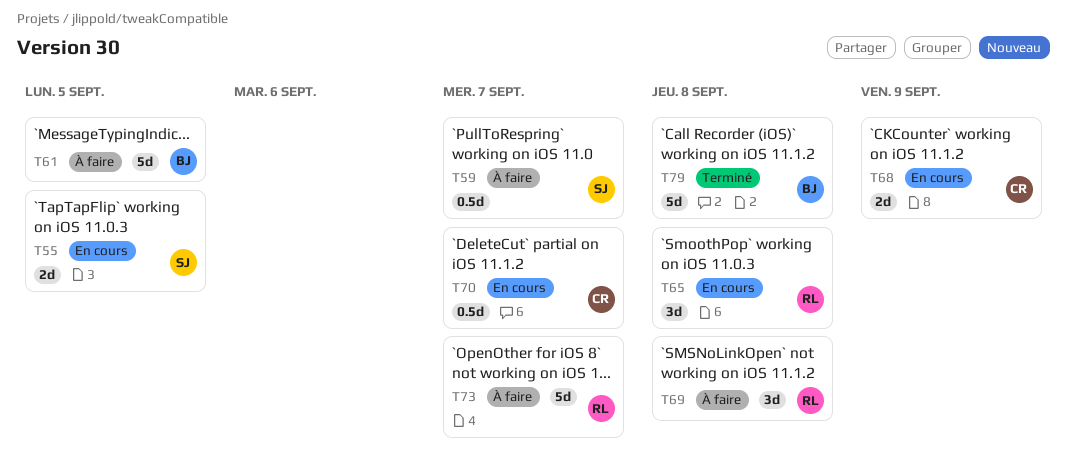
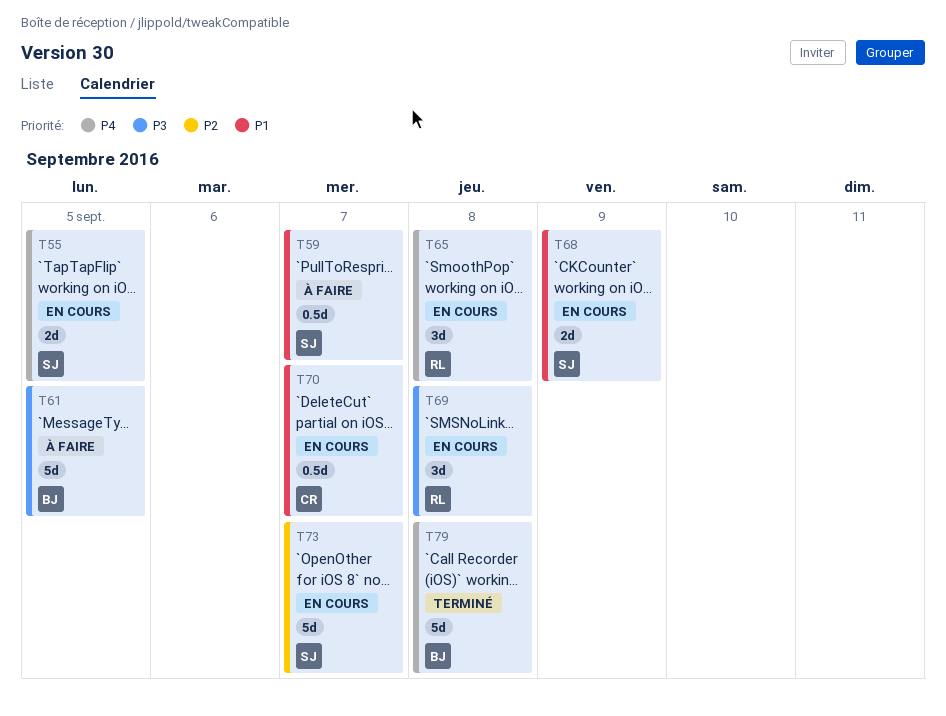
T68, owner: CR -> SJ
T69, status: À faire -> En cours
T73, status: À faire -> En cours
T73, owner: RL -> SJ

